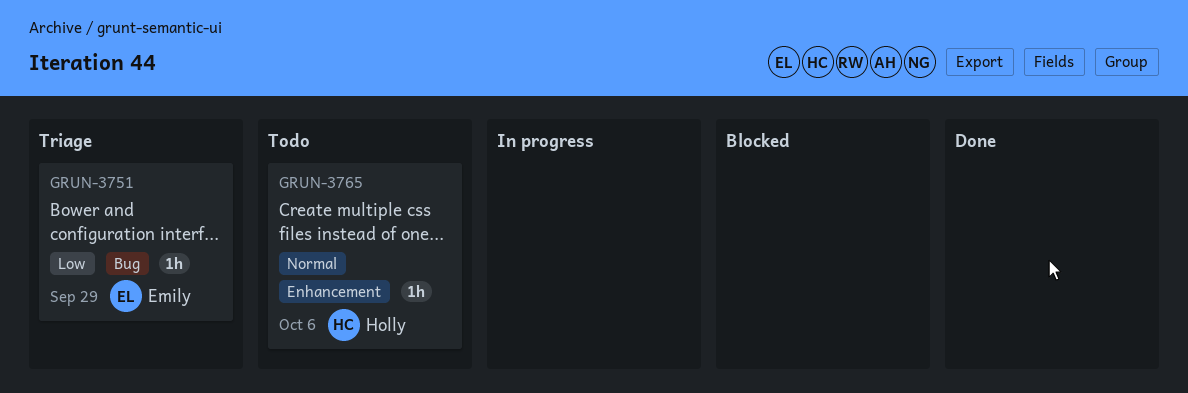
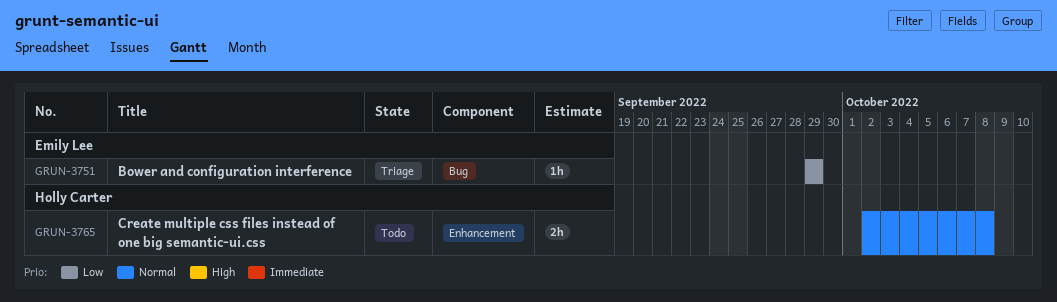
GRUN-3765, estimate: 1h -> 2h
GRUN-3765, due: Oct 6 -> Oct 8

